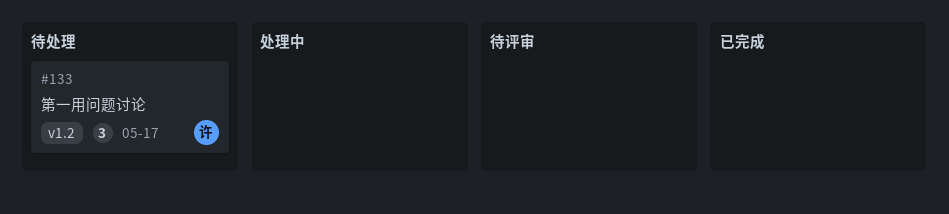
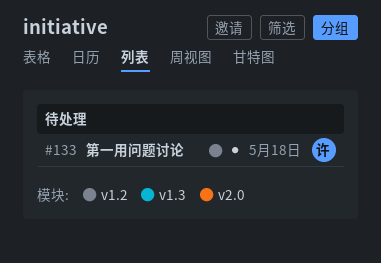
#133, estimate: 3 -> 1
#133, due: May 17 -> May 18

